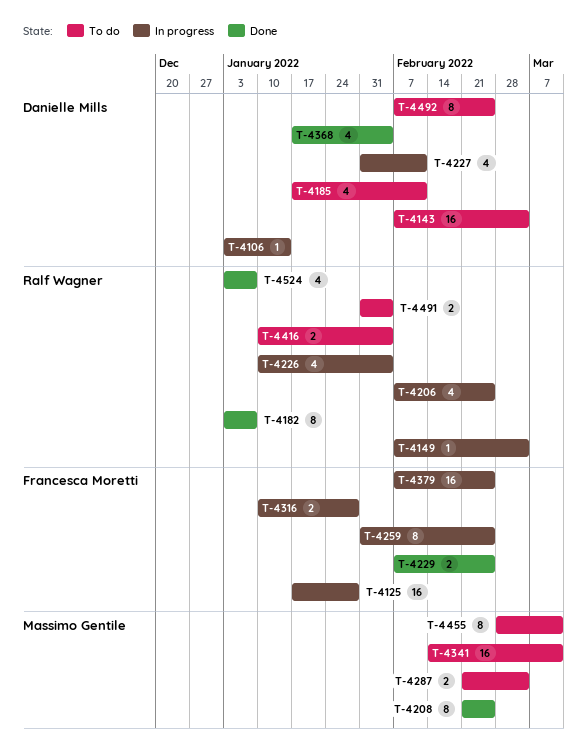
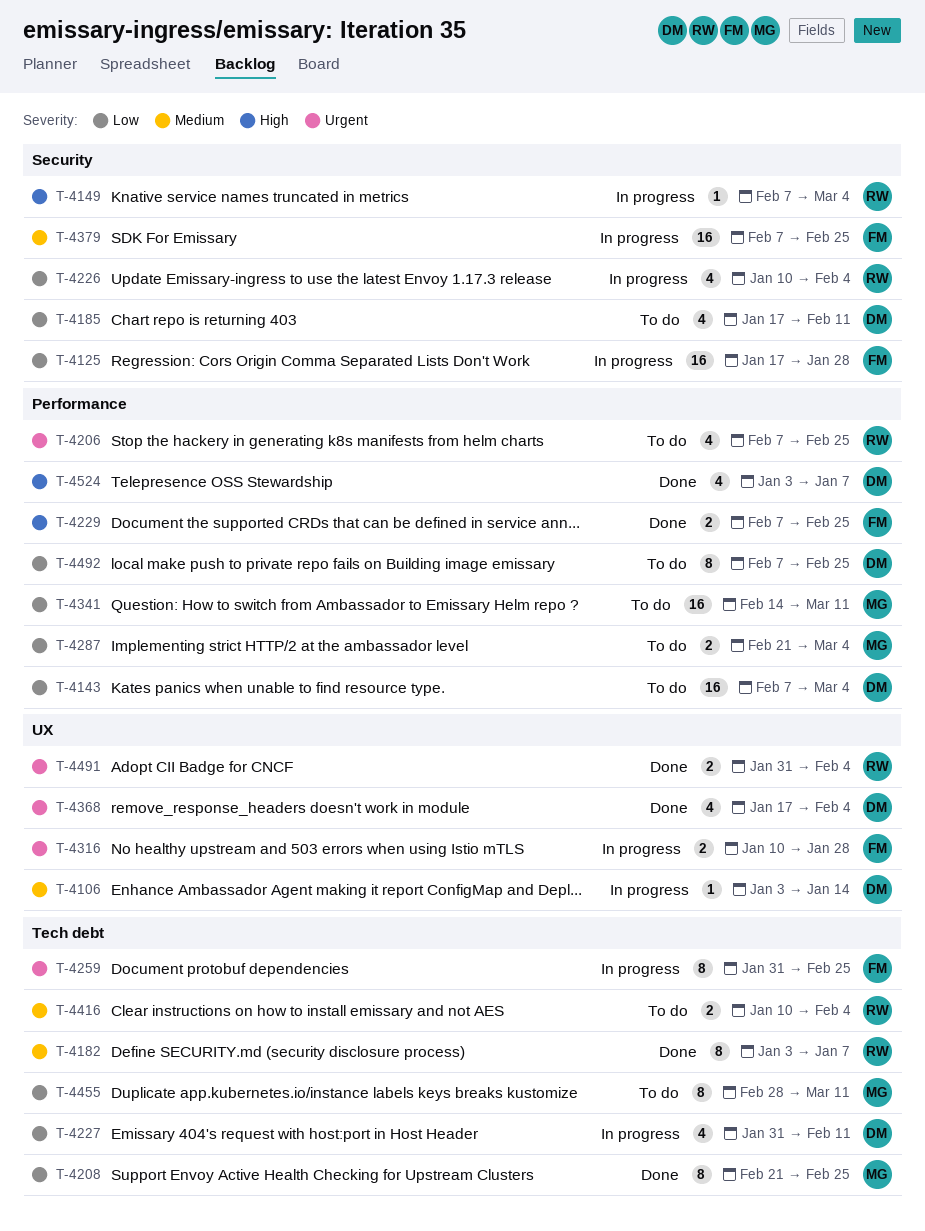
T-4206, status: In progress -> To do
T-4491, status: To do -> Done
T-4524, owner: Ralf Wagner -> Danielle Mills

